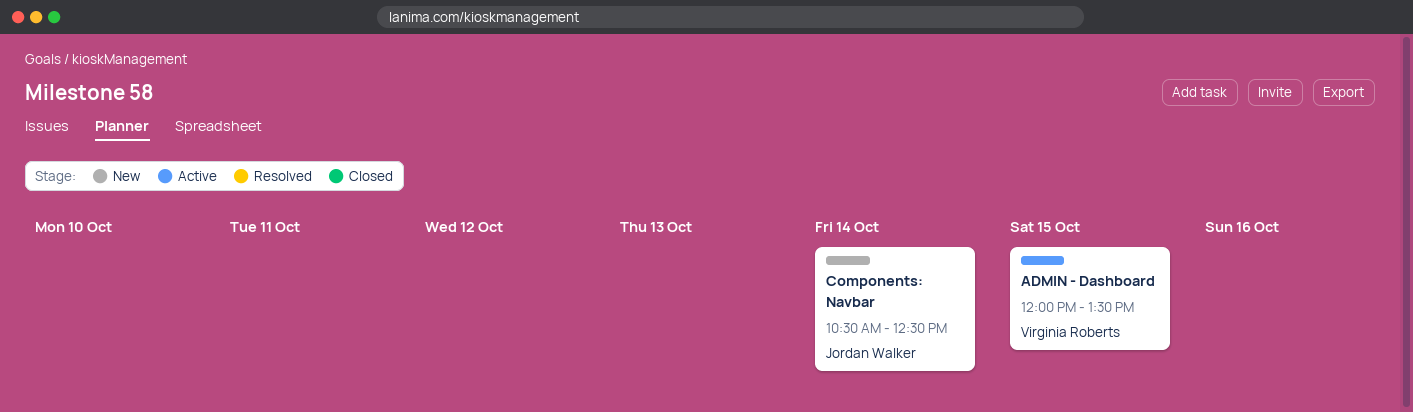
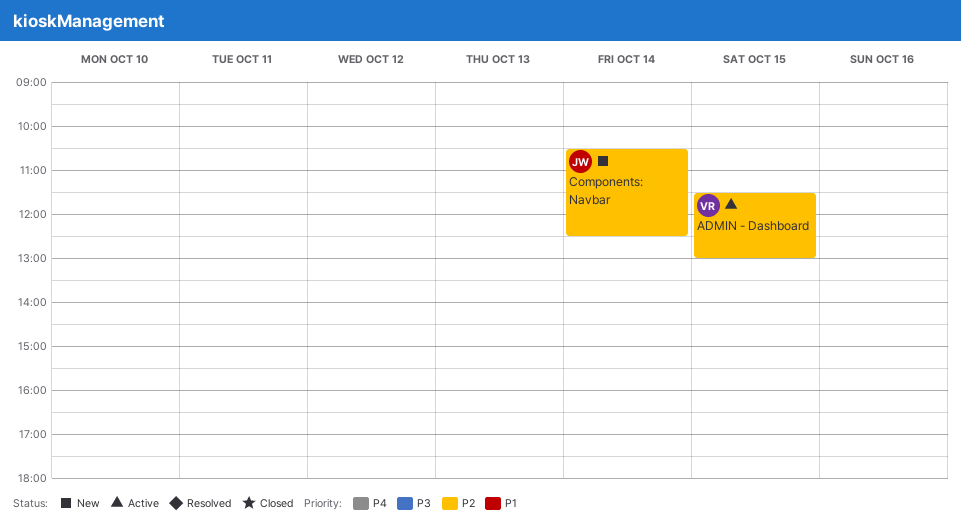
ADMIN - Dashboard, begins: 12:00 -> 11:30
ADMIN - Dashboard, ends: 13:30 -> 13:00

